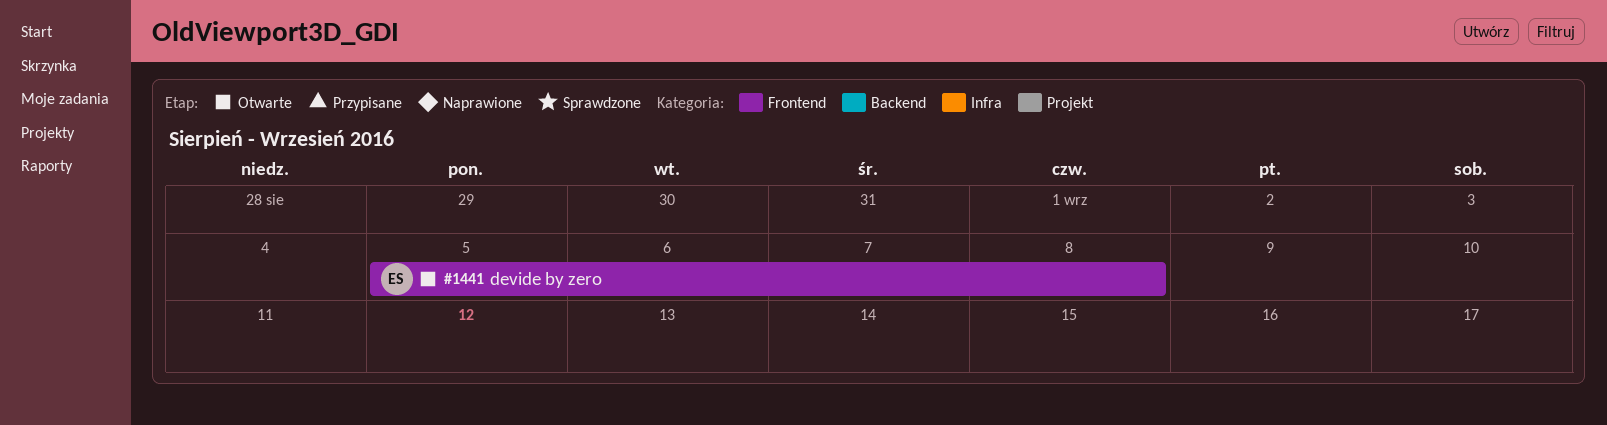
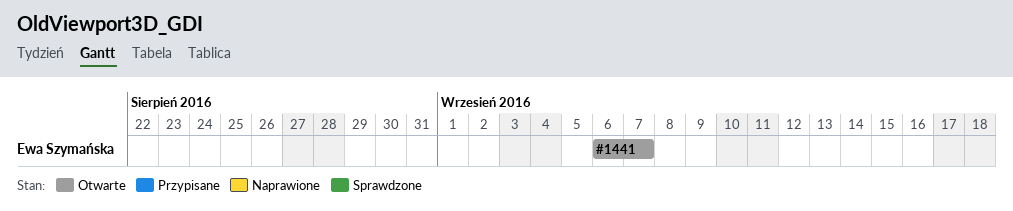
#1441, start: Sep 5 -> Sep 6
#1441, due: Sep 8 -> Sep 7

